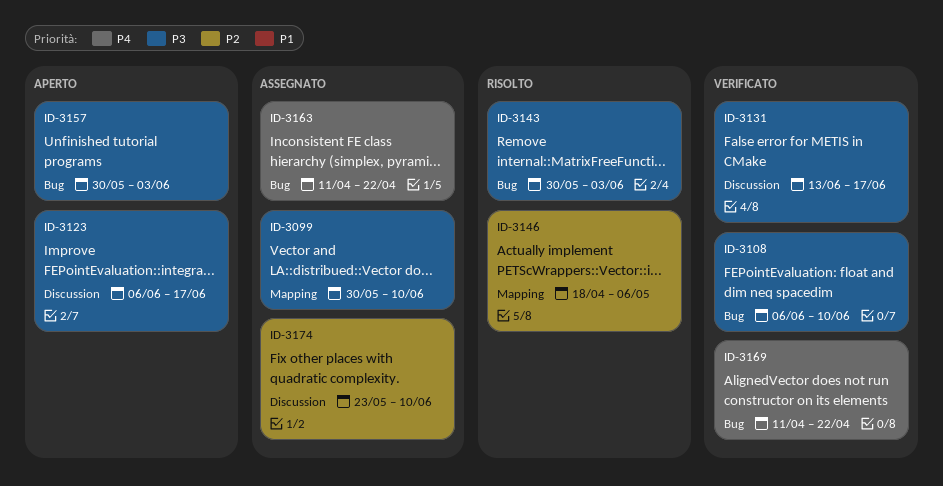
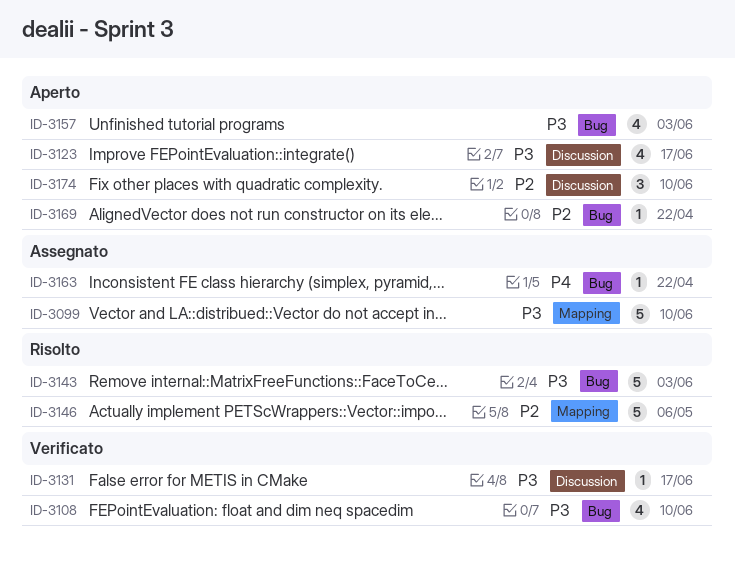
ID-3169, status: Verificato -> Aperto
ID-3169, priority: P4 -> P2
ID-3174, status: Assegnato -> Aperto

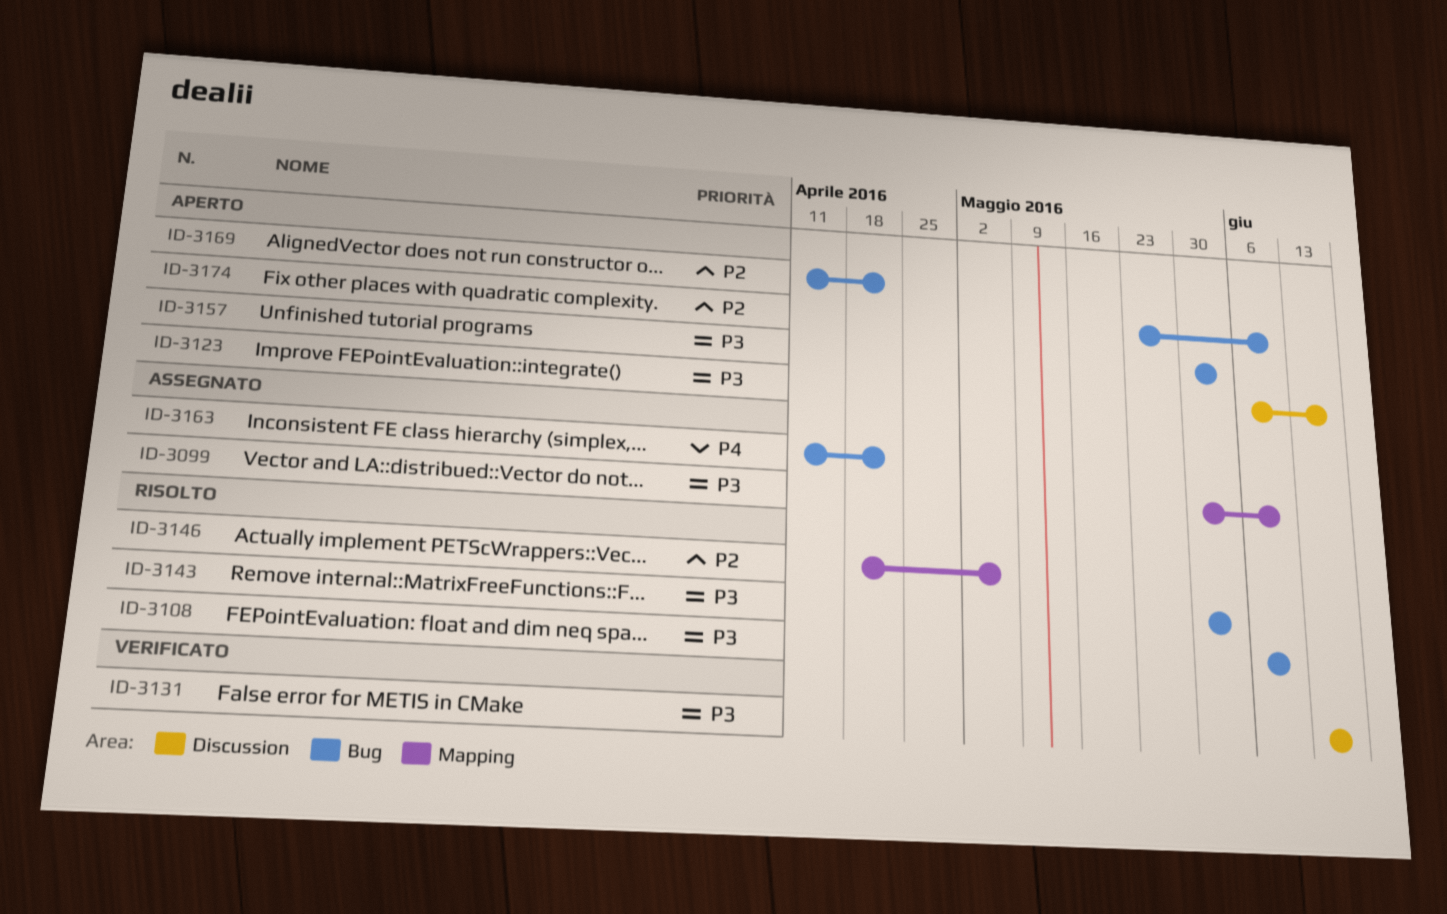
ID-3108, status: Verificato -> Risolto
ID-3174, label: Discussion -> Bug

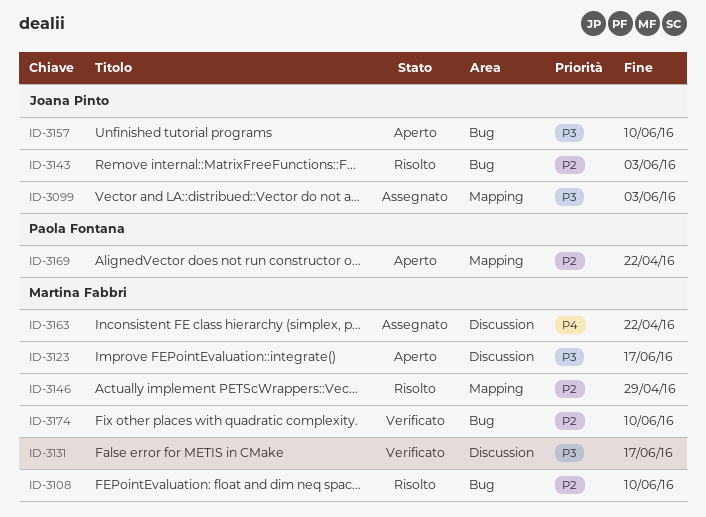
ID-3099, due: Jun 10 -> Jun 3
ID-3108, priority: P3 -> P2
ID-3143, priority: P3 -> P2
ID-3146, due: May 6 -> Apr 29
ID-3157, due: Jun 3 -> Jun 10
ID-3163, label: Bug -> Discussion
ID-3169, label: Bug -> Mapping
ID-3174, status: Aperto -> Verificato

